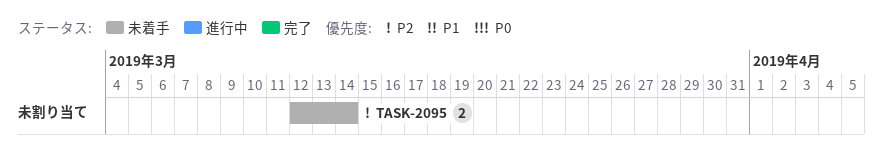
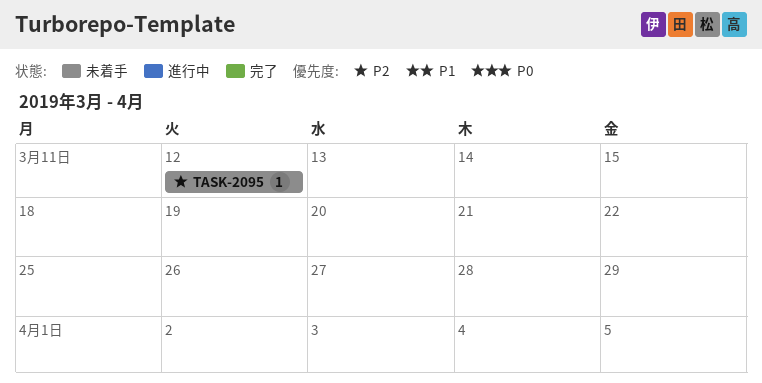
TASK-2095, estimate: 2 -> 1
TASK-2095, due: Mar 14 -> Mar 12

